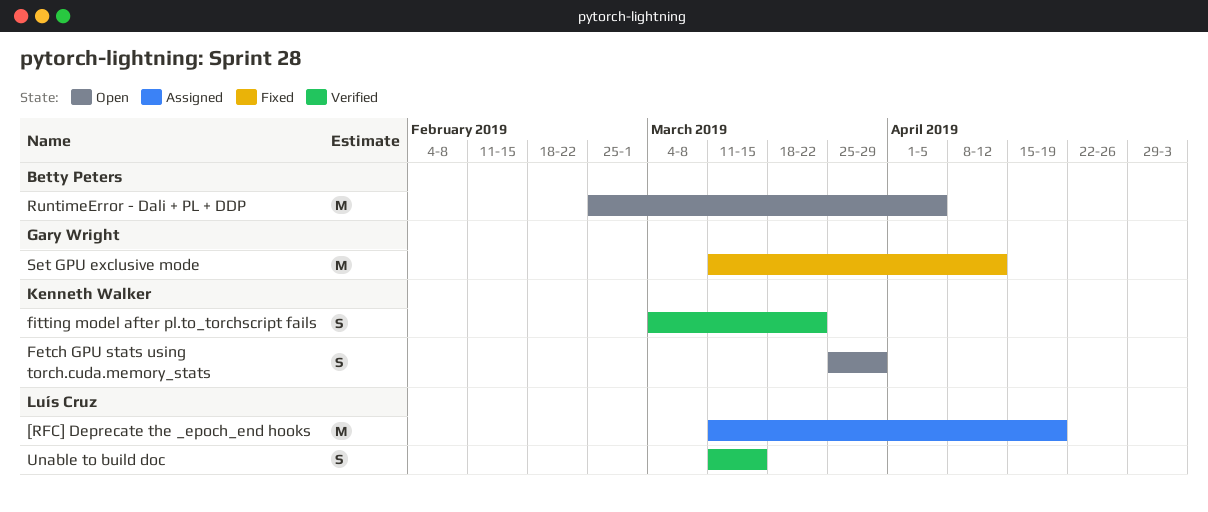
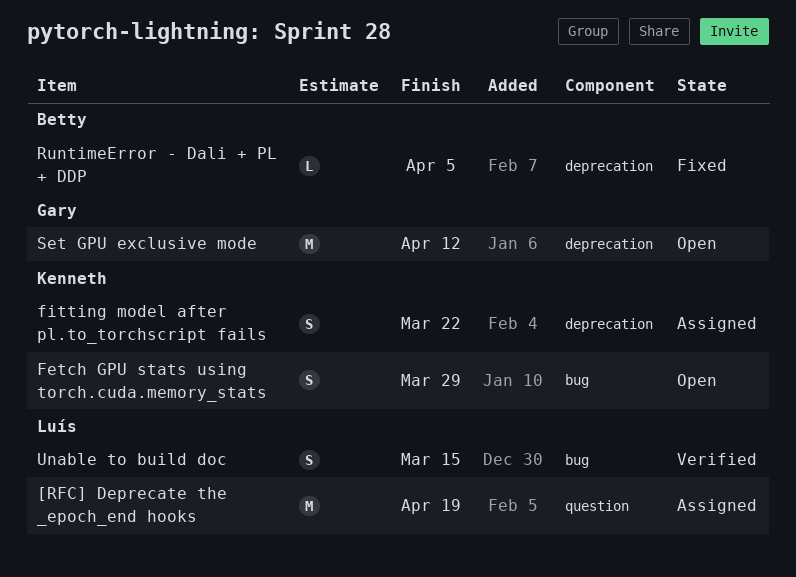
fitting model after pl.to_torchscript fails, status: Verified -> Assigned
RuntimeError - Dali + PL + DDP, status: Open -> Fixed
RuntimeError - Dali + PL + DDP, estimate: M -> L
Set GPU exclusive mode, status: Fixed -> Open

